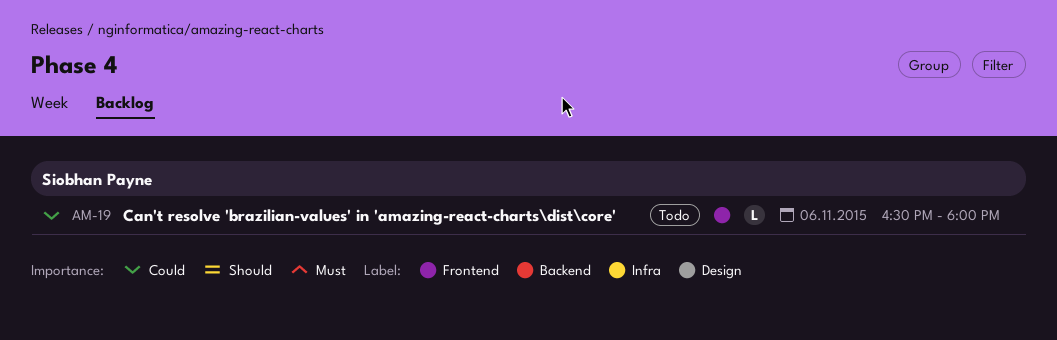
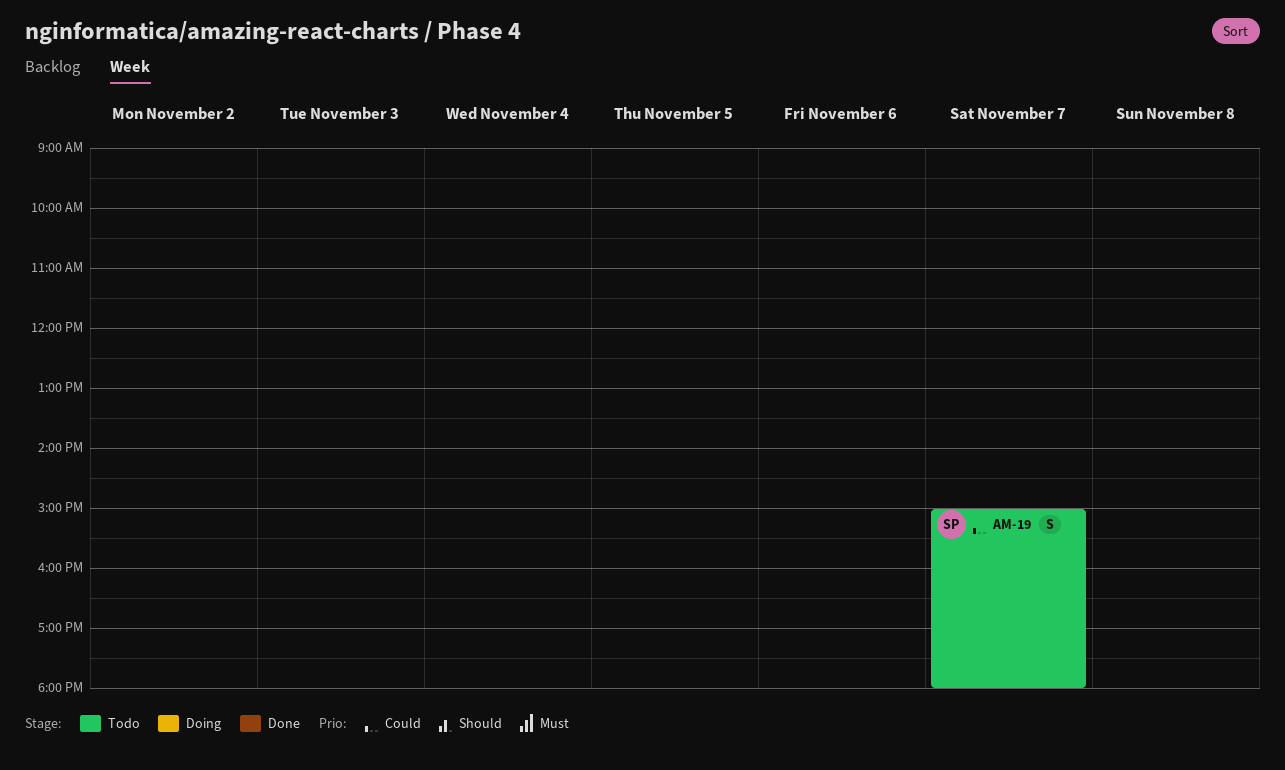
AM-19, estimate: L -> S
AM-19, day: Nov 6 -> Nov 7
AM-19, begins: 16:30 -> 15:00

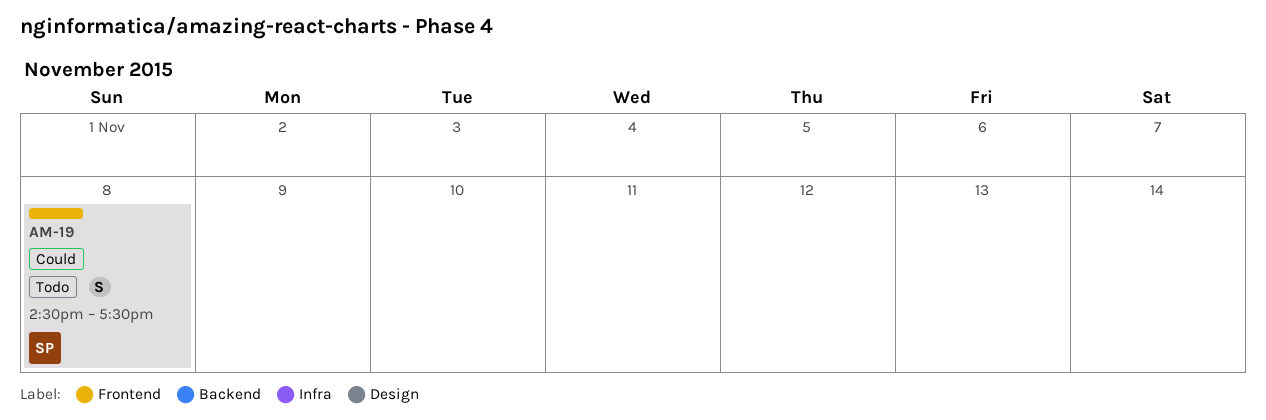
AM-19, day: Nov 7 -> Nov 8
AM-19, begins: 15:00 -> 14:30
AM-19, ends: 18:00 -> 17:30

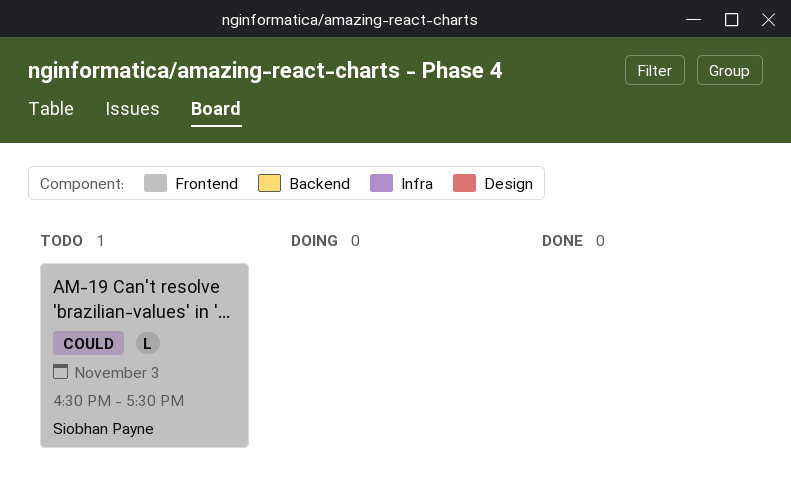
AM-19, estimate: S -> L
AM-19, day: Nov 8 -> Nov 3
AM-19, begins: 14:30 -> 16:30

